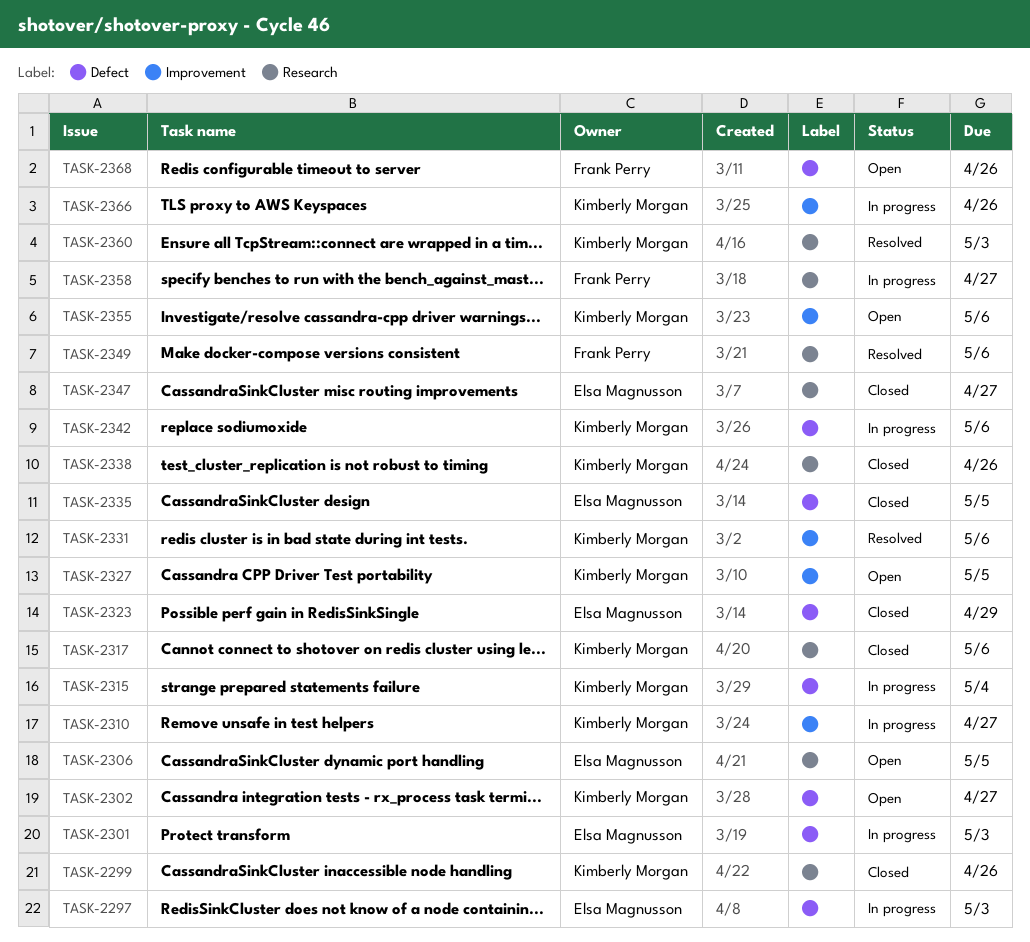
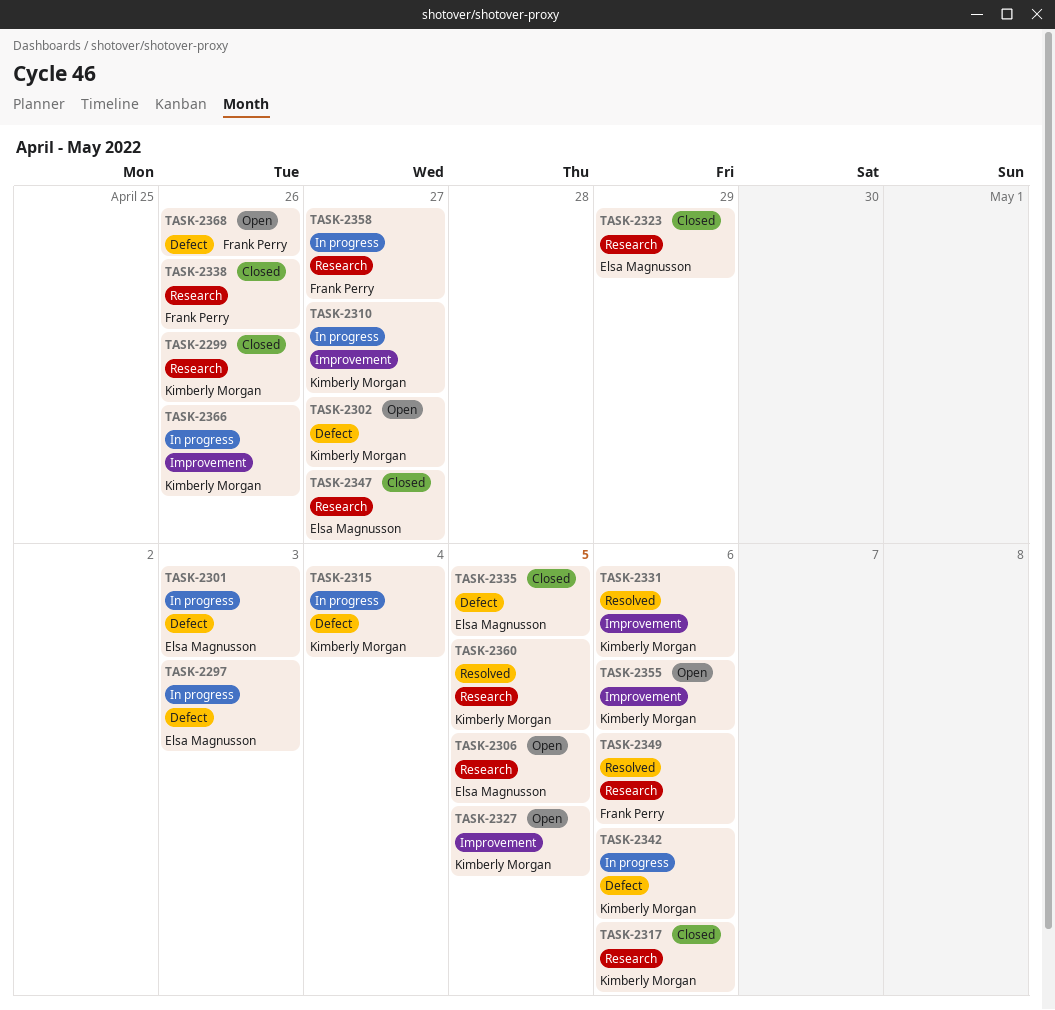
TASK-2323, label: Defect -> Research
TASK-2338, owner: Kimberly Morgan -> Frank Perry
TASK-2360, due: May 3 -> May 5

